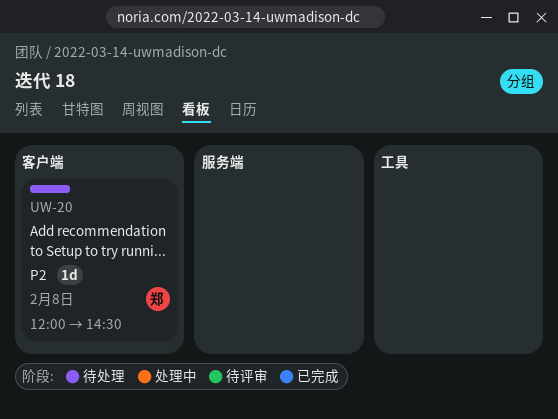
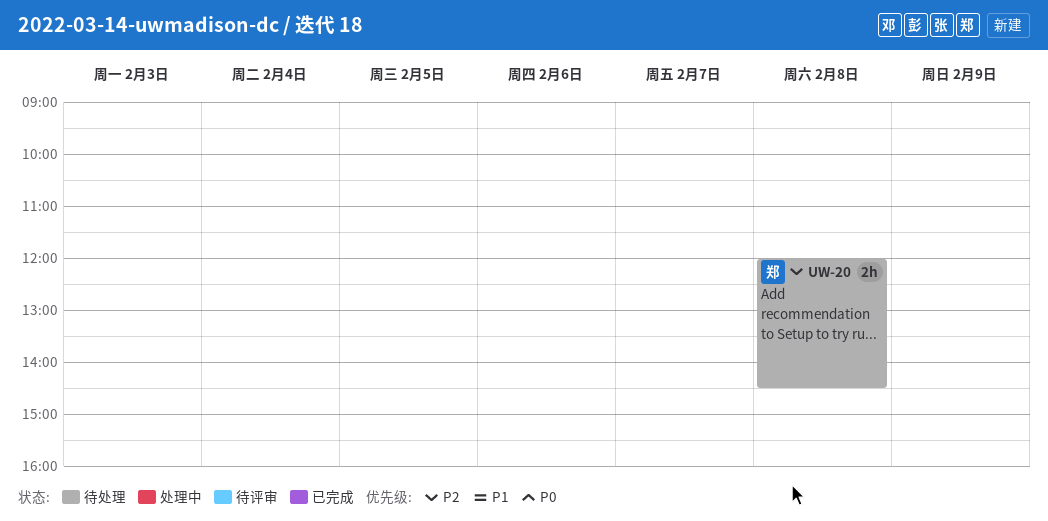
UW-20, estimate: 1d -> 2h

